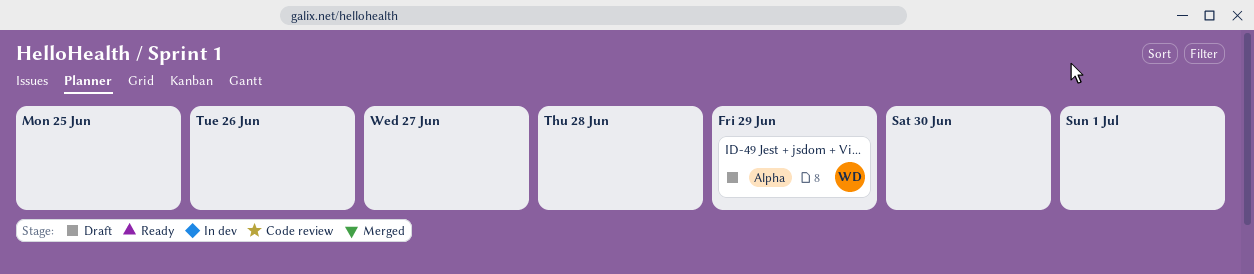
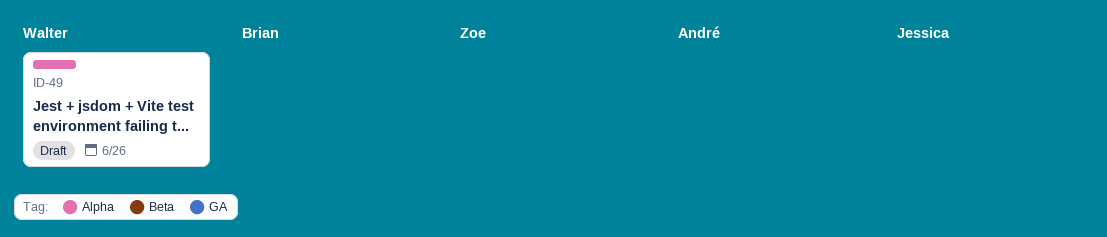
ID-49, due: Jun 29 -> Jun 26

